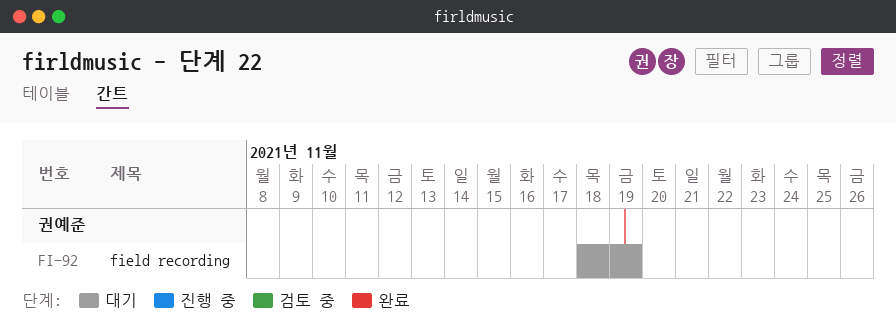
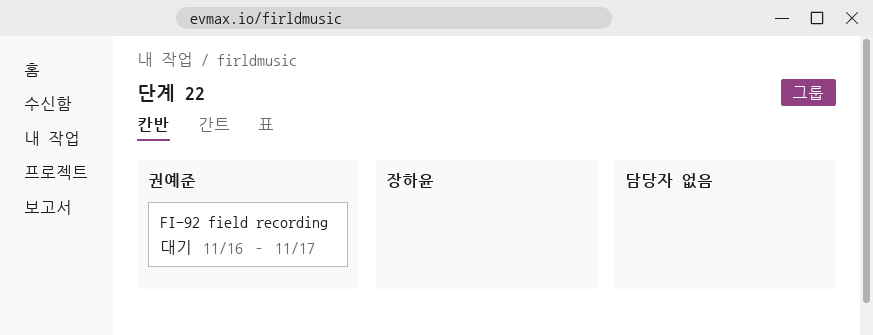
FI-92, start: Nov 18 -> Nov 16
FI-92, due: Nov 19 -> Nov 17

